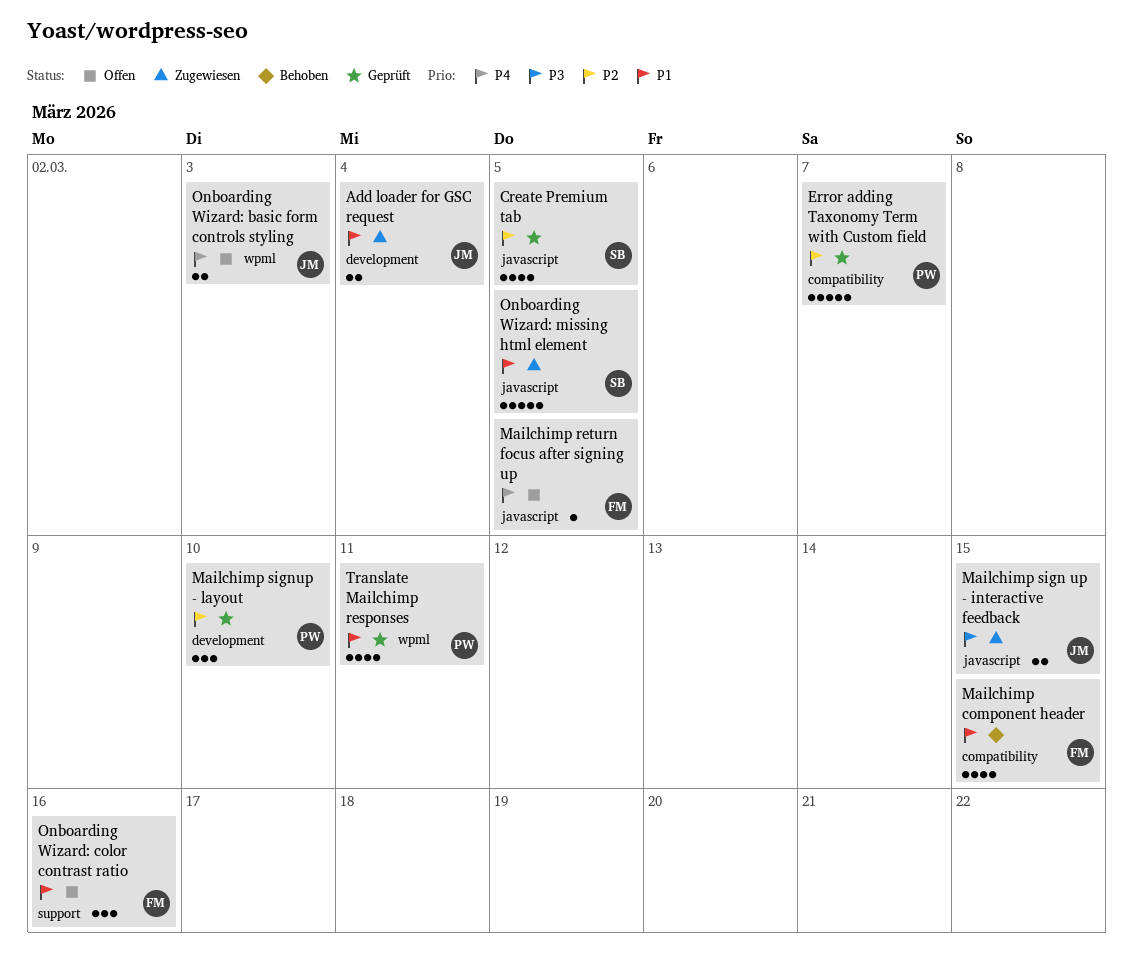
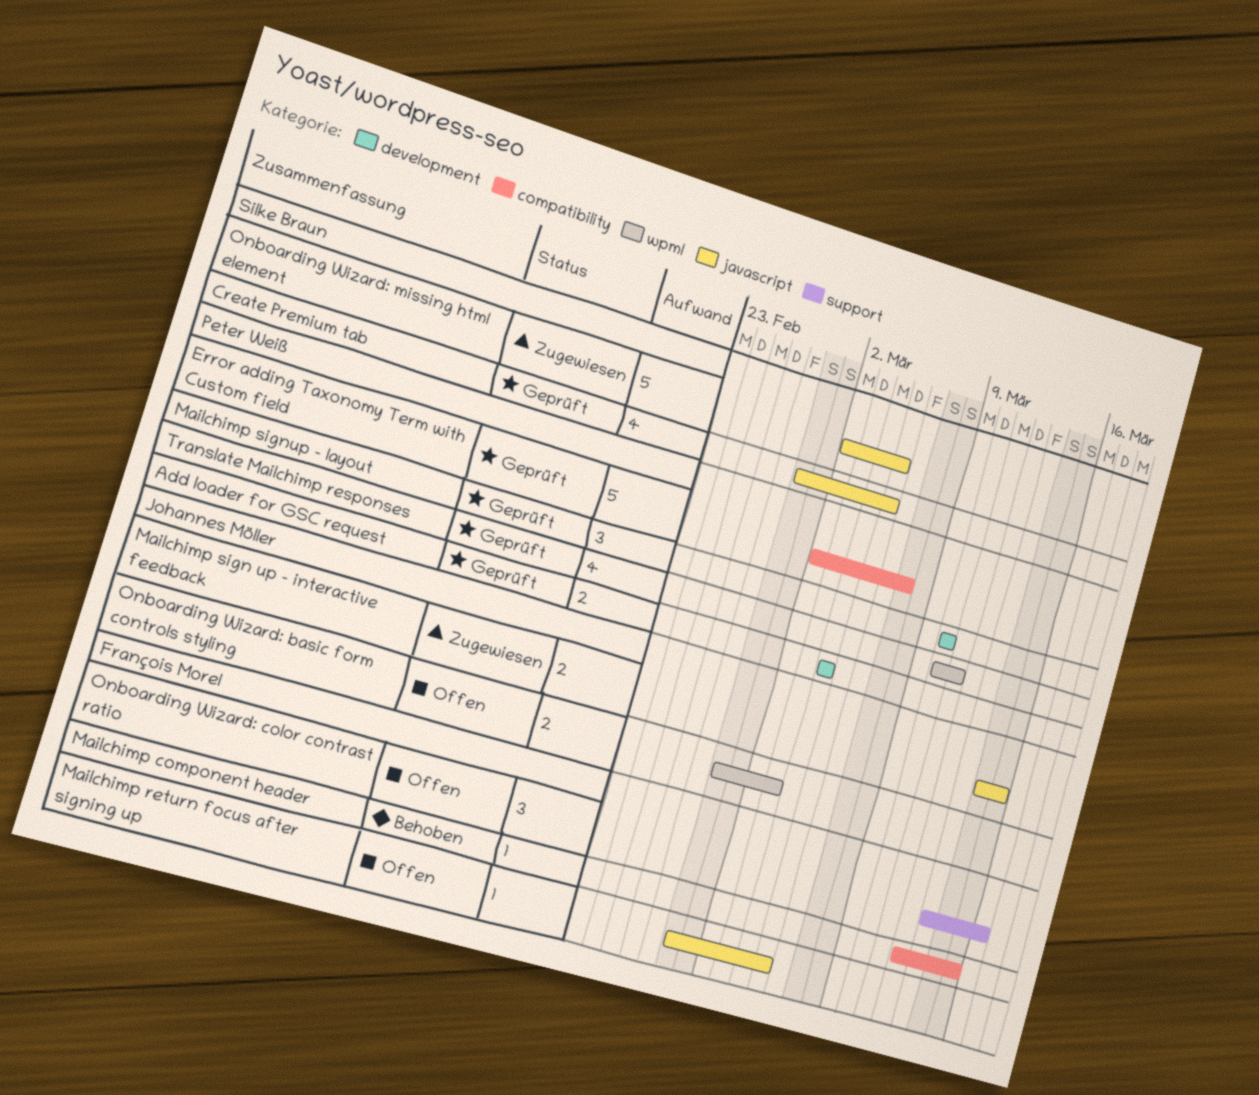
Add loader for GSC request, status: Zugewiesen -> Geprüft
Add loader for GSC request, owner: Johannes Möller -> Peter Weiß
Mailchimp component header, estimate: 4 -> 1

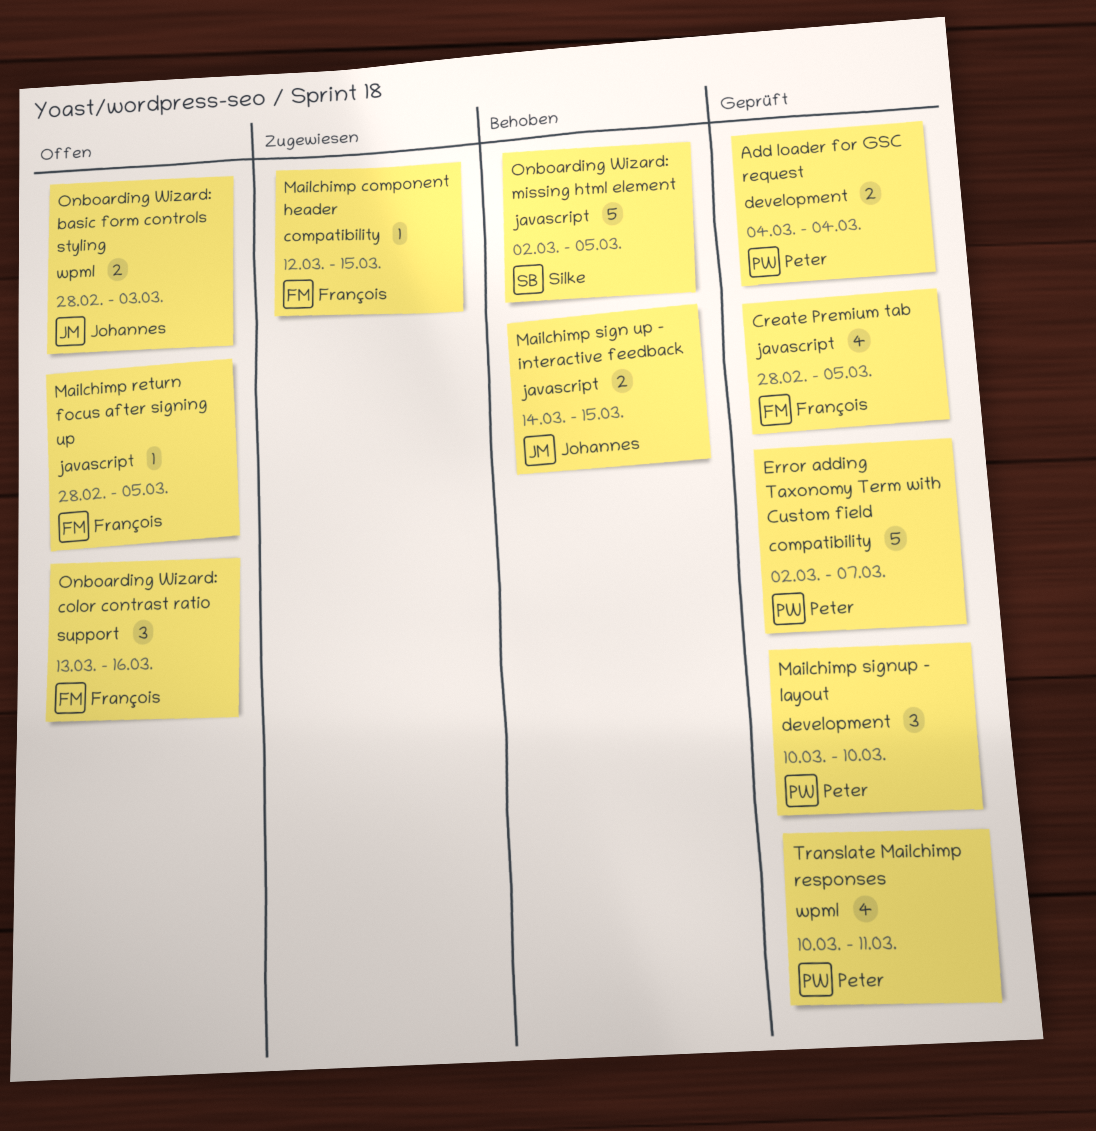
Create Premium tab, owner: Silke Braun -> François Morel
Mailchimp component header, status: Behoben -> Zugewiesen
Mailchimp sign up - interactive feedback, status: Zugewiesen -> Behoben
Onboarding Wizard: missing html element, status: Zugewiesen -> Behoben

